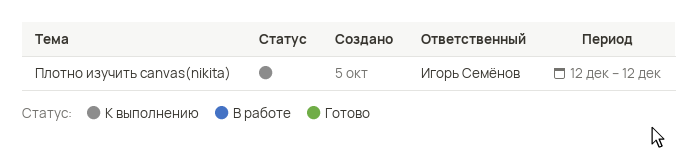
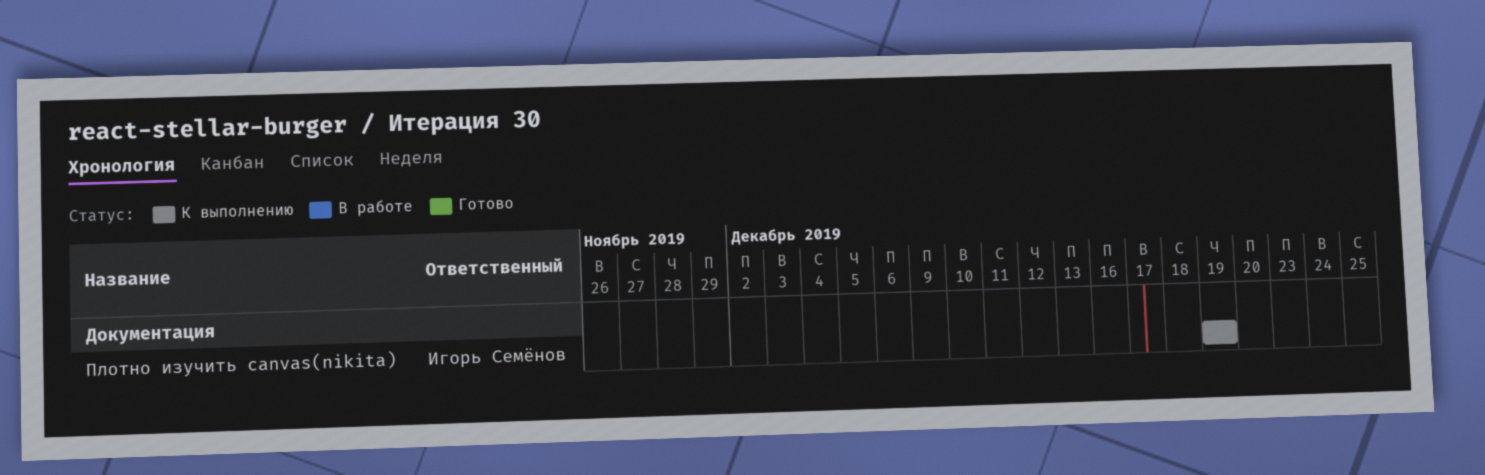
Плотно изучить canvas(nikita), start: Dec 12 -> Dec 19
Плотно изучить canvas(nikita), due: Dec 12 -> Dec 19

